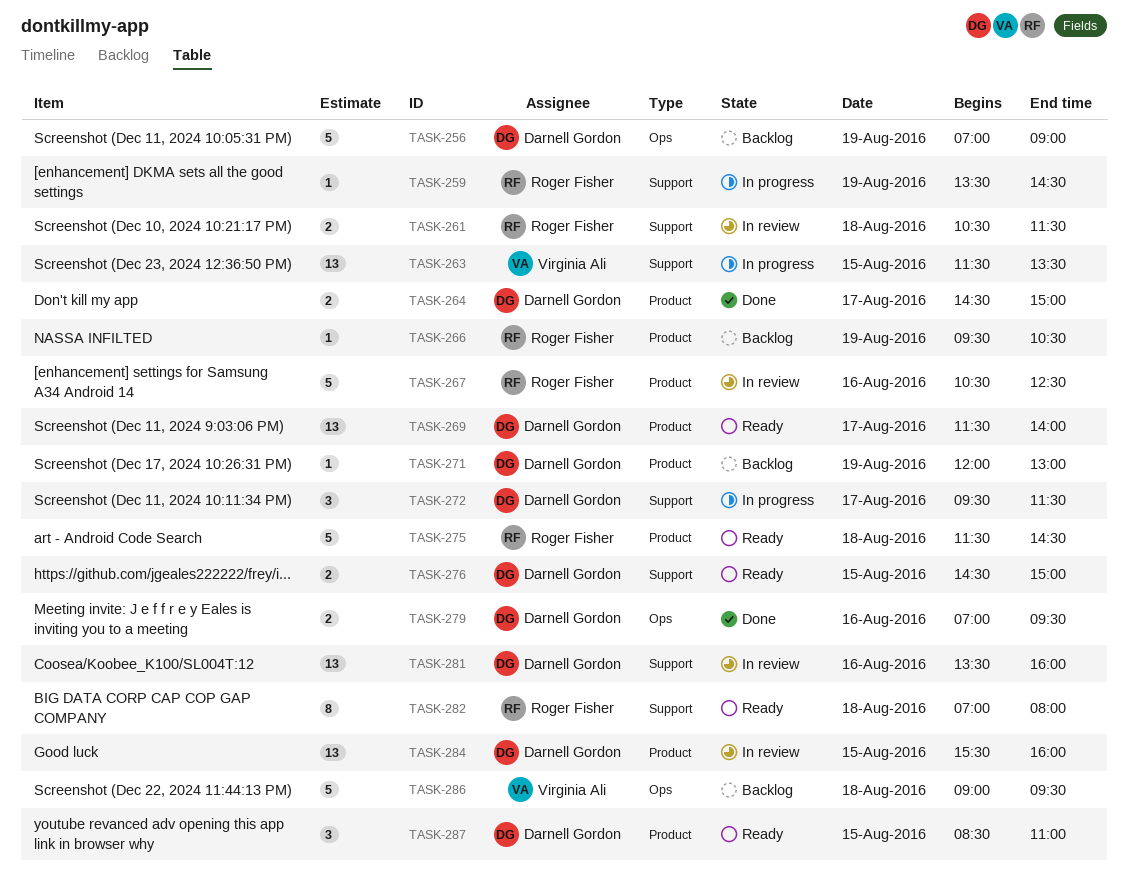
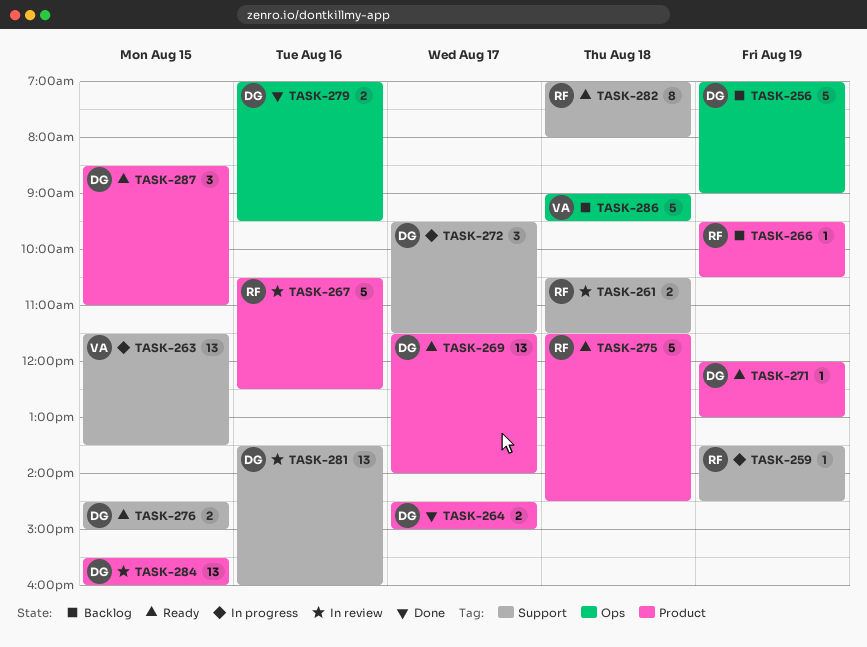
TASK-271, status: Backlog -> Ready

